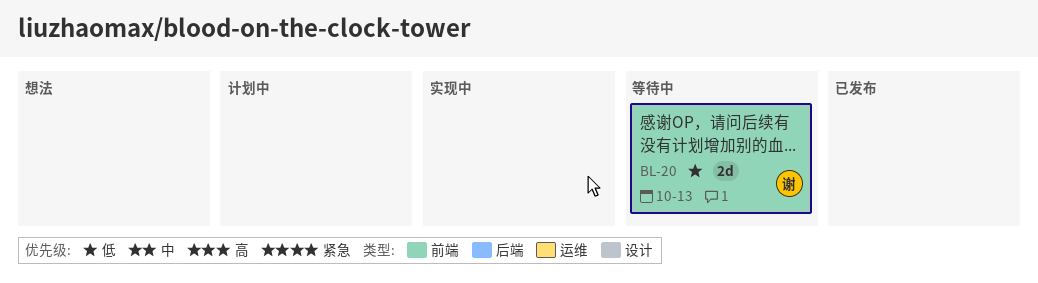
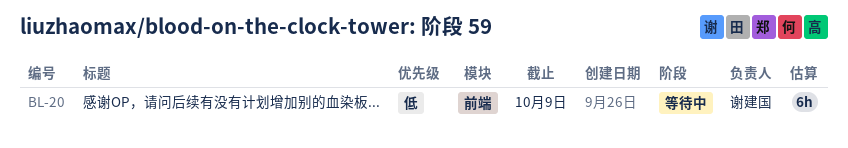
BL-20, estimate: 2d -> 6h
BL-20, due: Oct 13 -> Oct 9

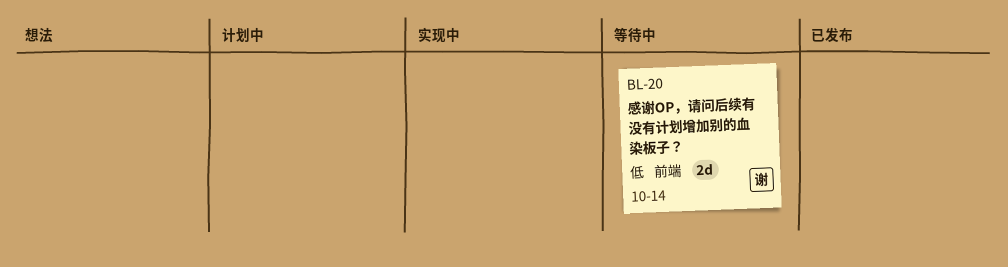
BL-20, estimate: 6h -> 2d
BL-20, due: Oct 9 -> Oct 14

